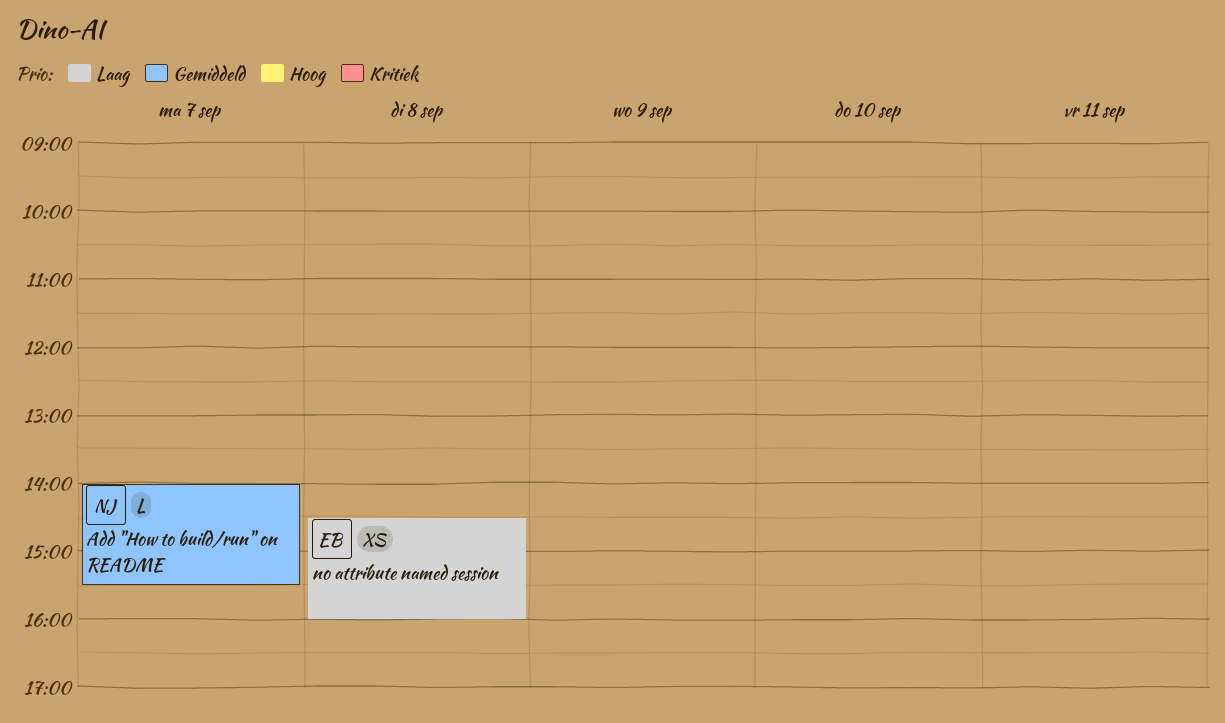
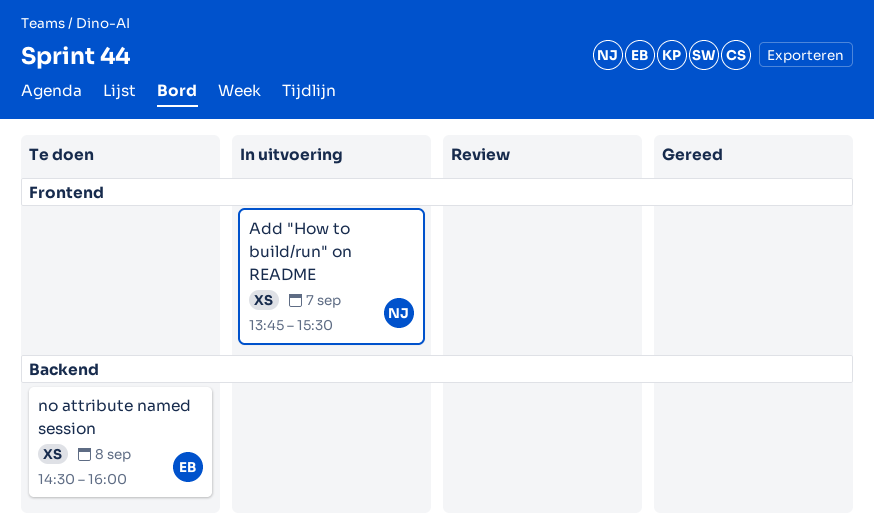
Add "How to build/run" on README, estimate: L -> XS
Add "How to build/run" on README, begins: 14:00 -> 13:45

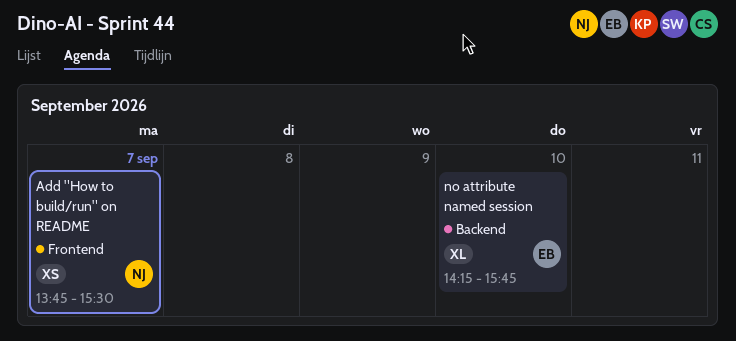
no attribute named session, estimate: XS -> XL
no attribute named session, day: Sep 8 -> Sep 10
no attribute named session, begins: 14:30 -> 14:15
no attribute named session, ends: 16:00 -> 15:45

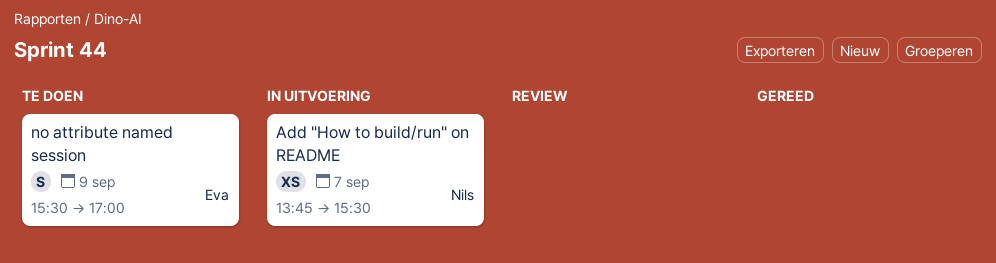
no attribute named session, estimate: XL -> S
no attribute named session, day: Sep 10 -> Sep 9
no attribute named session, begins: 14:15 -> 15:30
no attribute named session, ends: 15:45 -> 17:00

